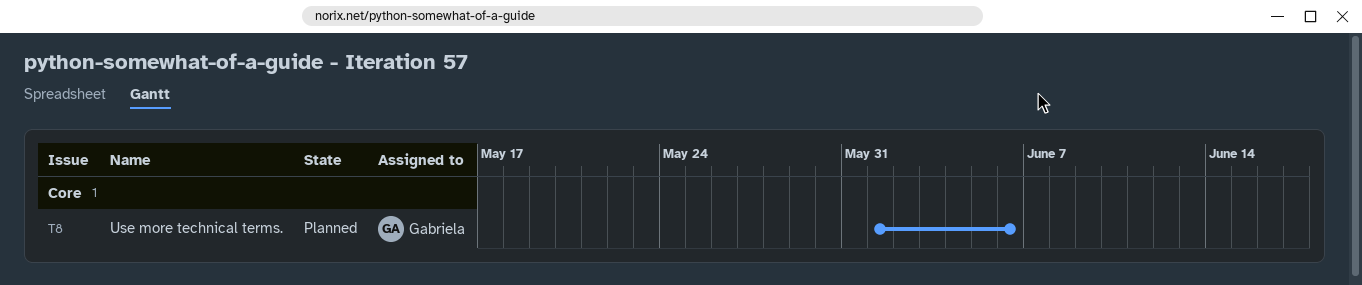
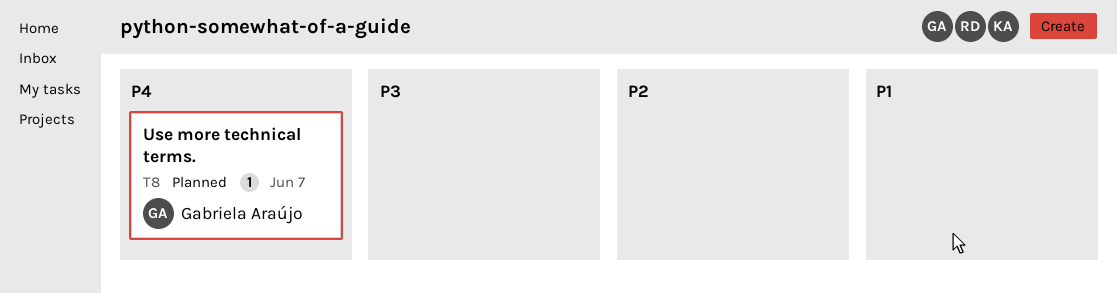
T8, due: Jun 6 -> Jun 7

